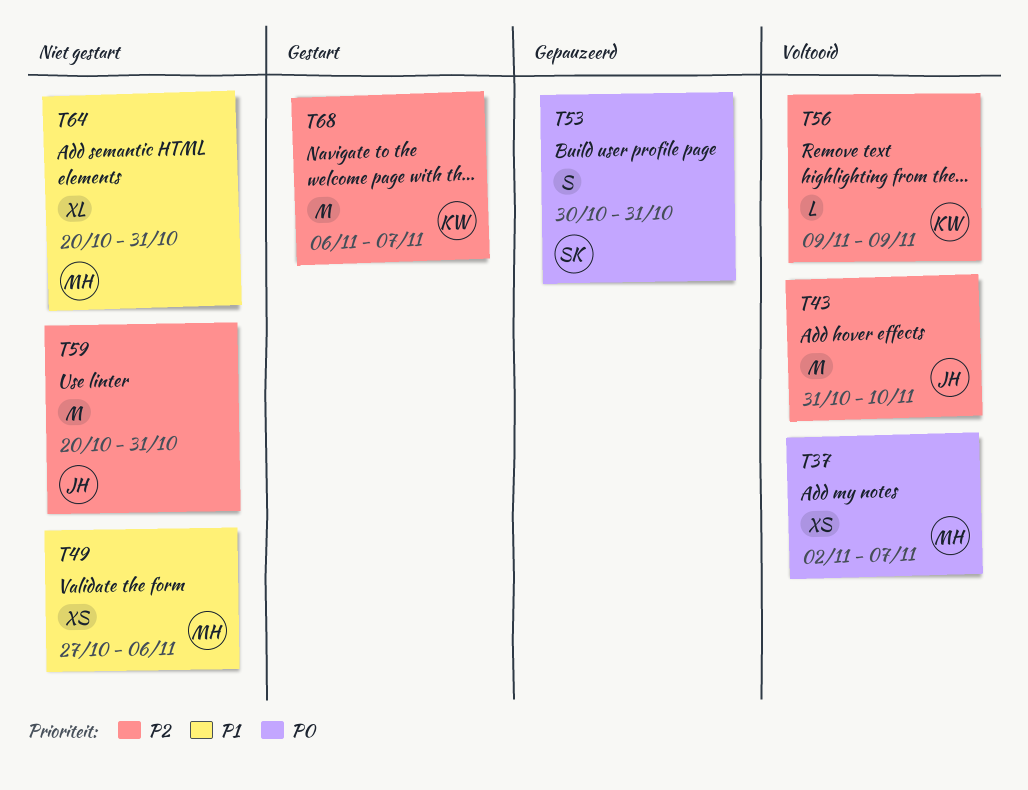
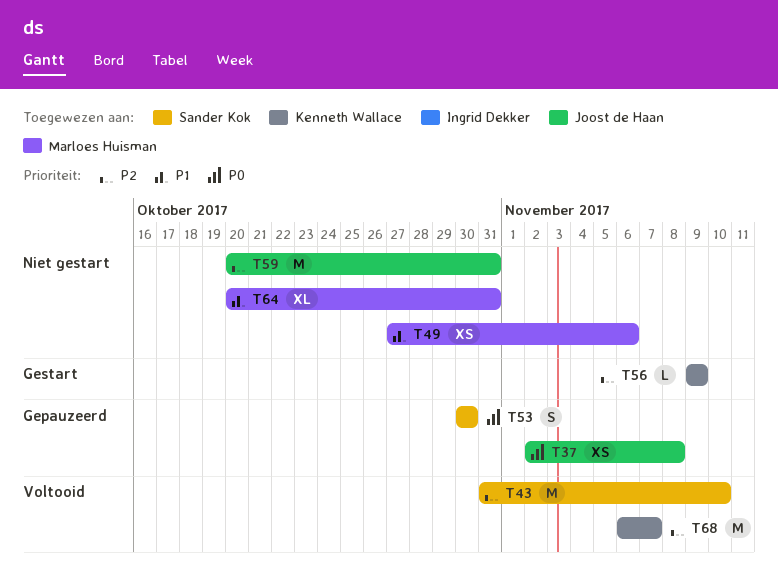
T37, status: Voltooid -> Gepauzeerd
T37, owner: Marloes Huisman -> Joost de Haan
T37, due: Nov 7 -> Nov 8
T43, owner: Joost de Haan -> Sander Kok
T53, due: Oct 31 -> Oct 30
T56, status: Voltooid -> Gestart
T68, status: Gestart -> Voltooid

